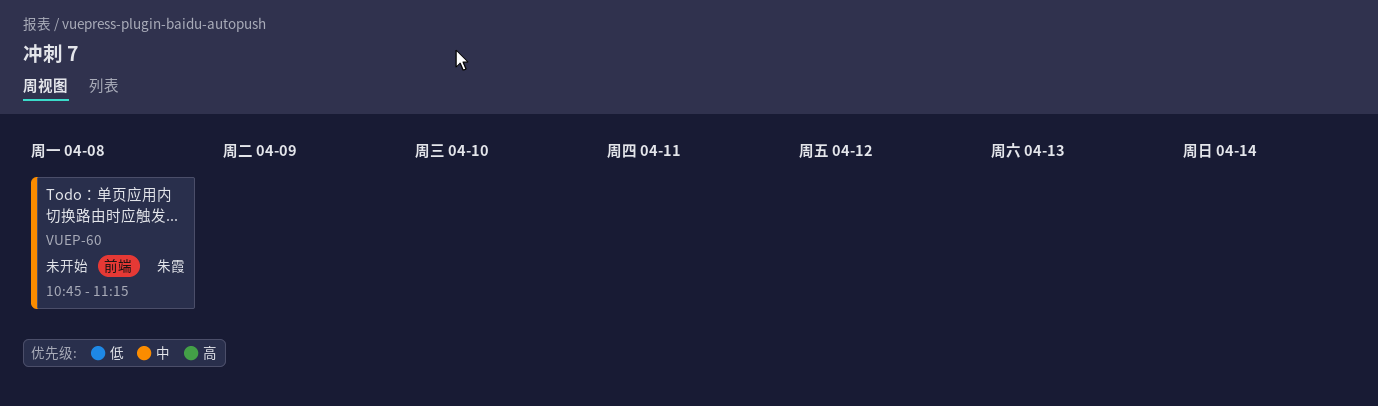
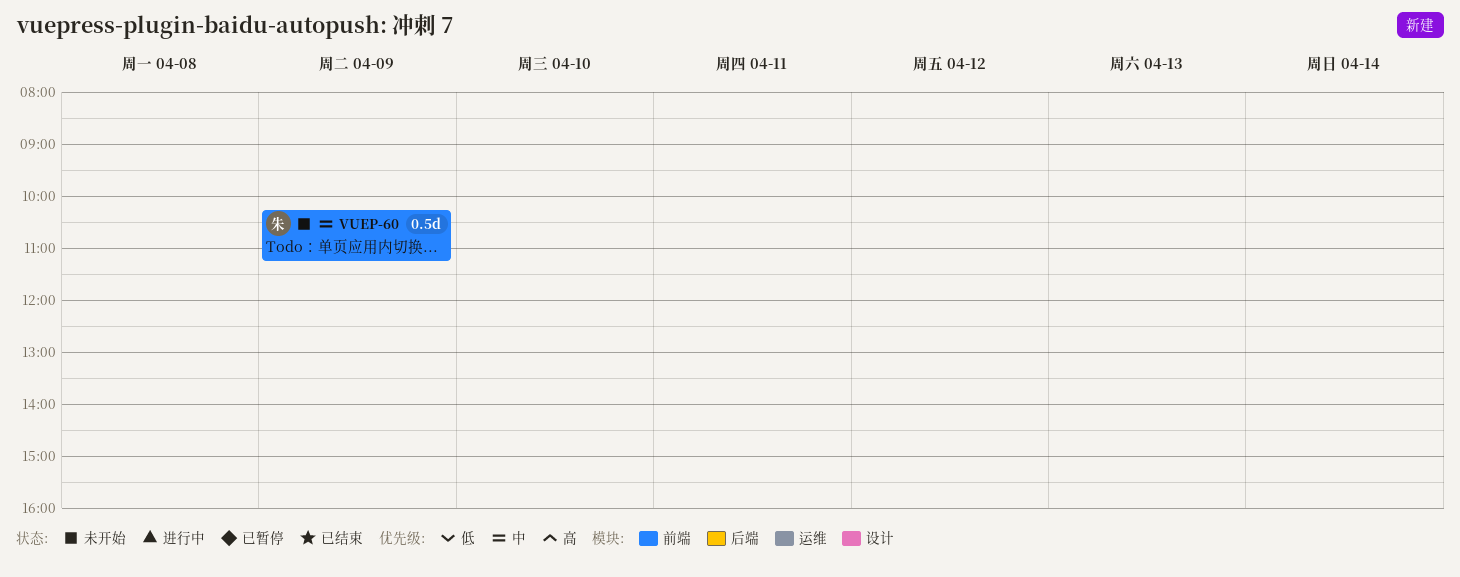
VUEP-60, day: Apr 8 -> Apr 9
VUEP-60, begins: 10:45 -> 10:15

